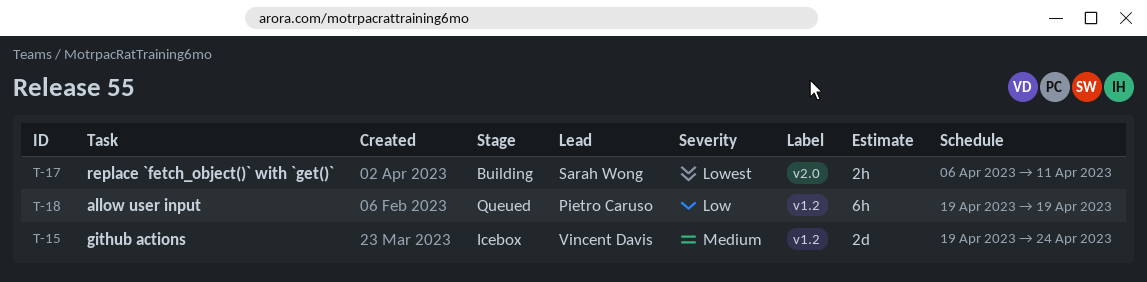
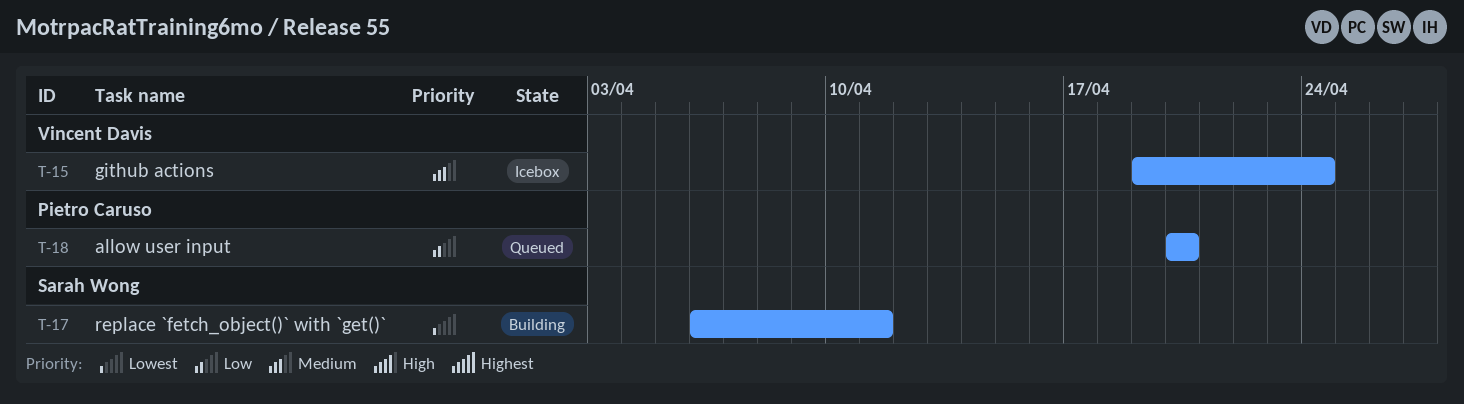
T-18, start: Apr 19 -> Apr 20
T-18, due: Apr 19 -> Apr 20

